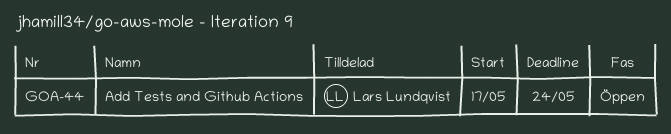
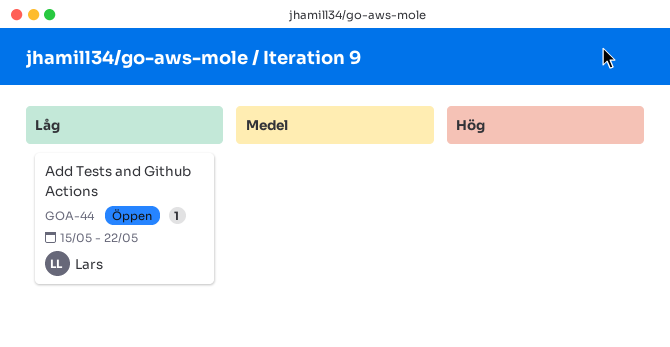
GOA-44, start: May 17 -> May 15
GOA-44, due: May 24 -> May 22

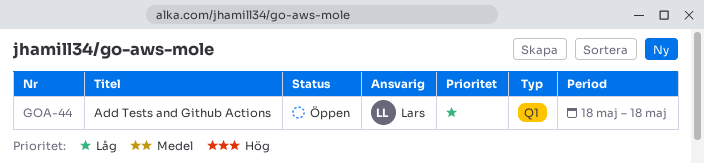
GOA-44, start: May 15 -> May 18
GOA-44, due: May 22 -> May 18

